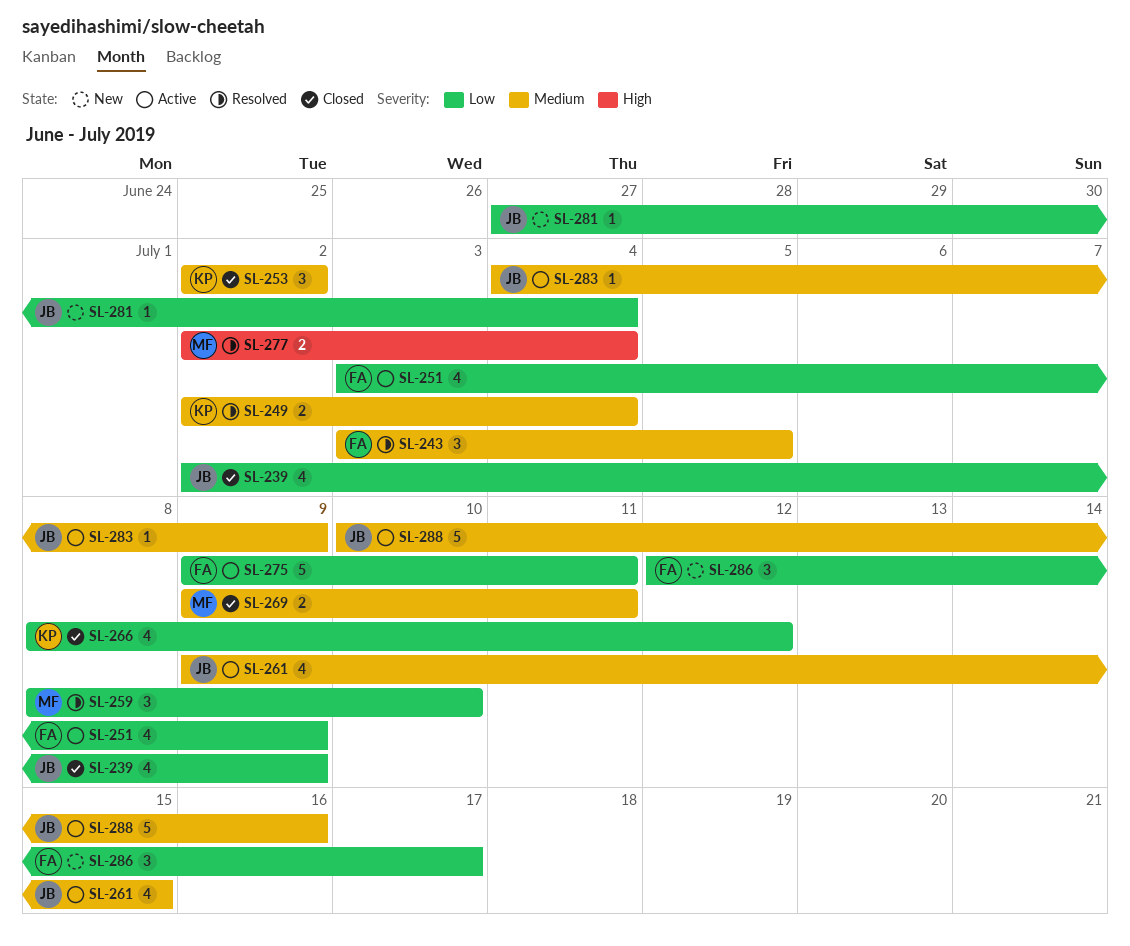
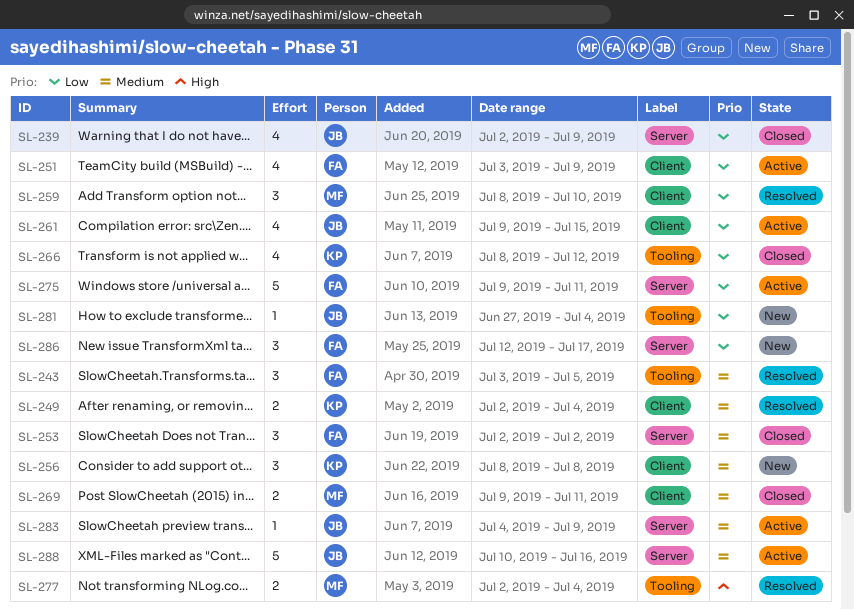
SL-253, owner: KP -> FA
SL-256: none -> present
SL-261, priority: Medium -> Low

